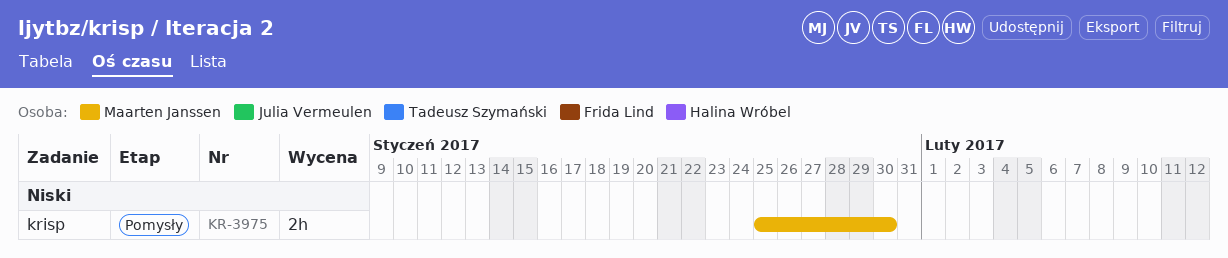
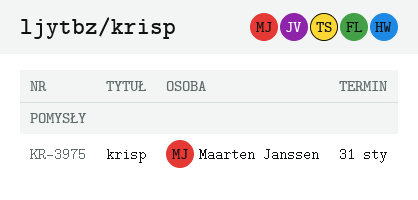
KR-3975, due: Jan 30 -> Jan 31

